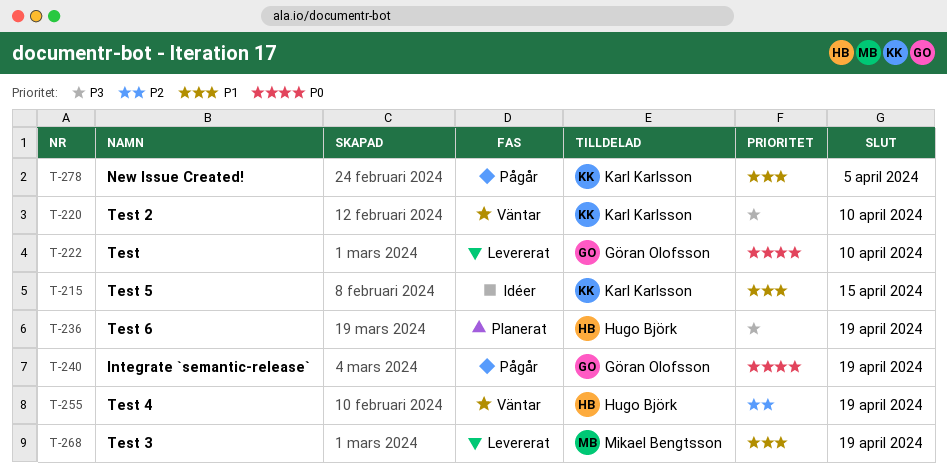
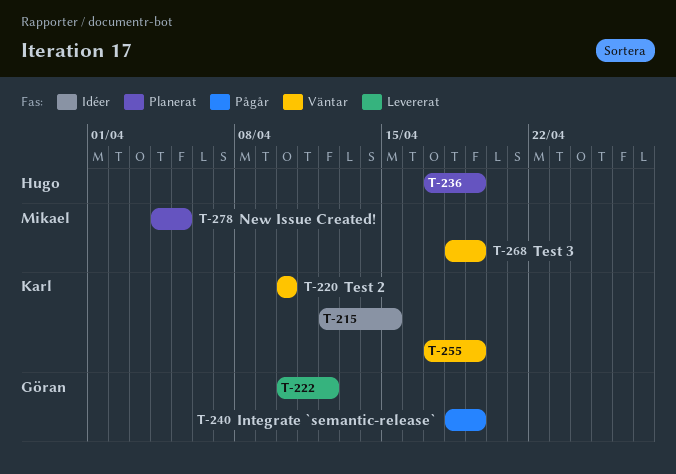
T-222, due: Apr 10 -> Apr 12
T-255, owner: Hugo Björk -> Karl Karlsson
T-268, status: Levererat -> Väntar
T-278, status: Pågår -> Planerat
T-278, owner: Karl Karlsson -> Mikael Bengtsson

